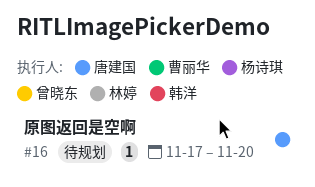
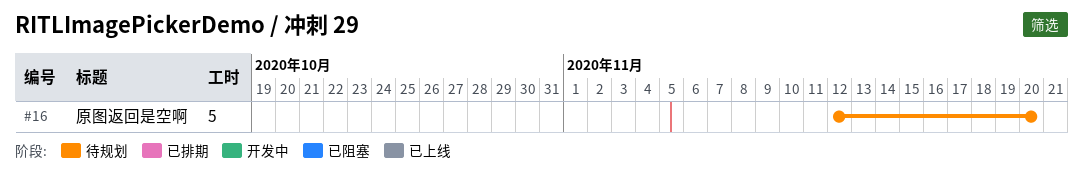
#16, estimate: 1 -> 5
#16, start: Nov 17 -> Nov 12

